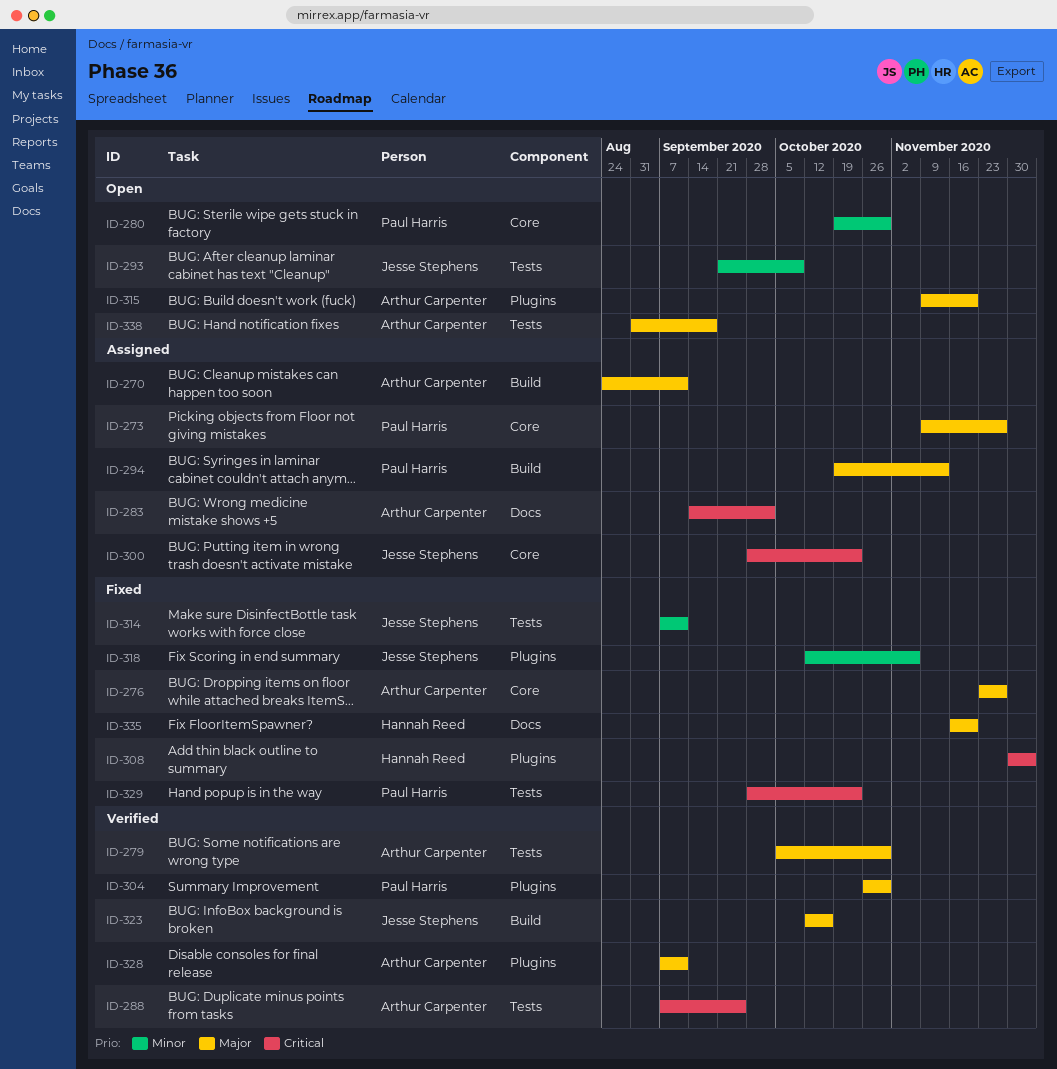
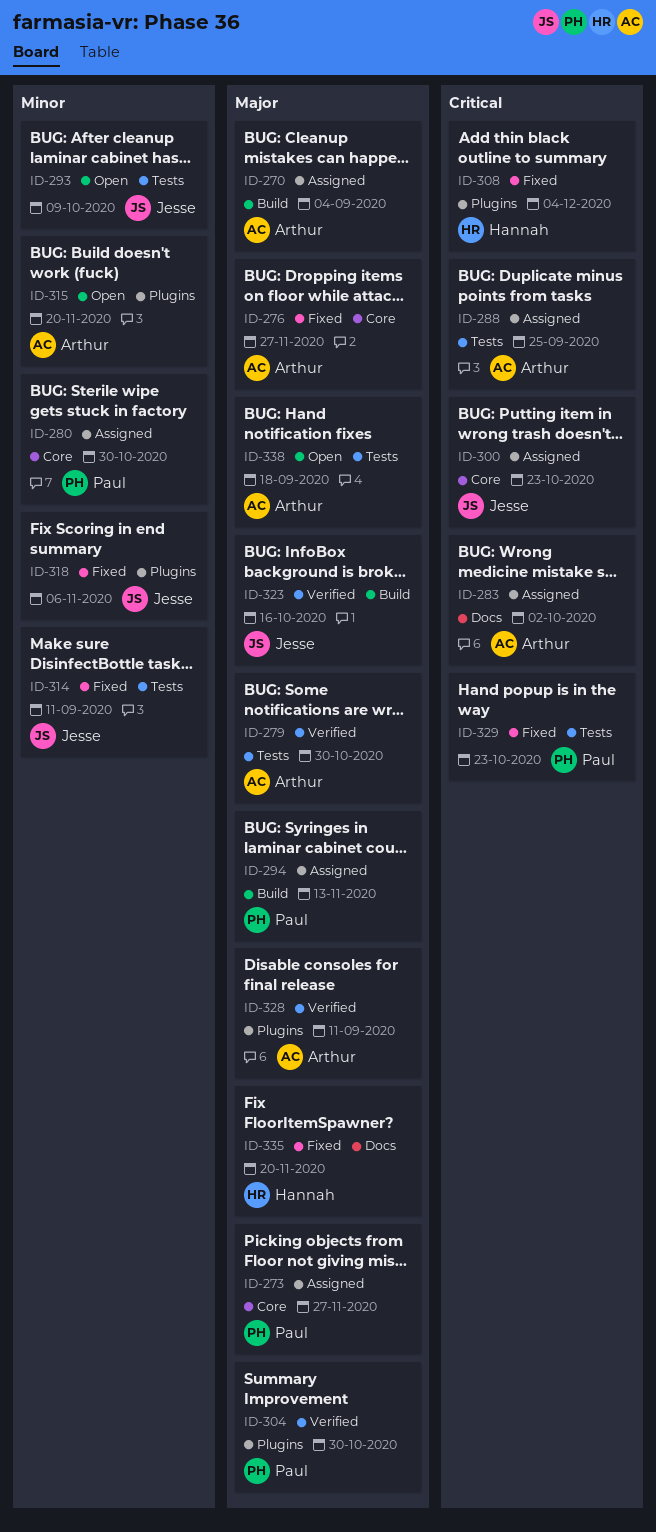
ID-270, due: Sep 11 -> Sep 4
ID-280, status: Open -> Assigned
ID-288, status: Verified -> Assigned
ID-315, priority: Major -> Minor

